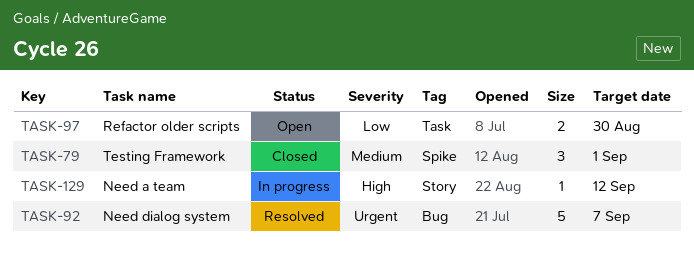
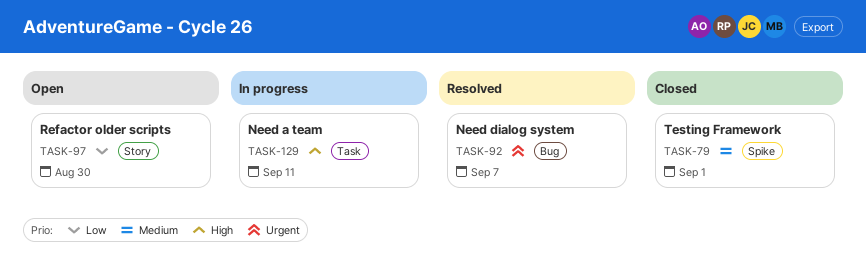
TASK-97, label: Task -> Story
TASK-129, label: Story -> Task
TASK-129, due: Sep 12 -> Sep 11

